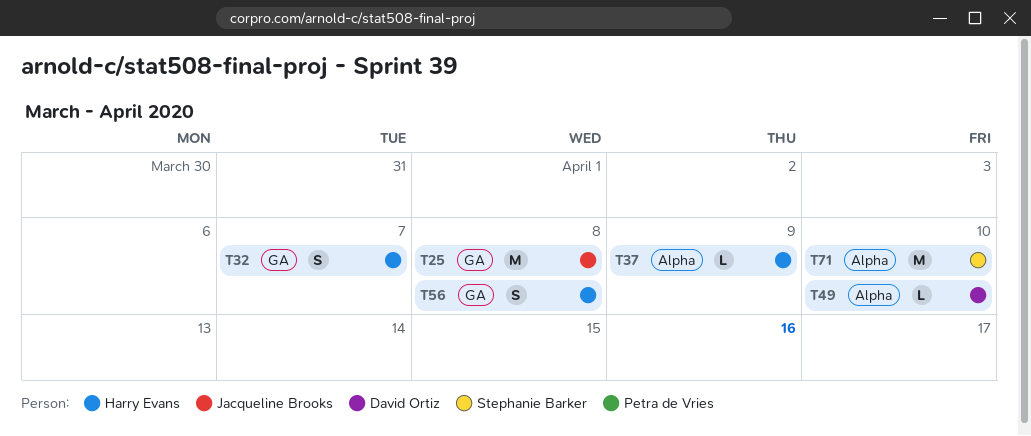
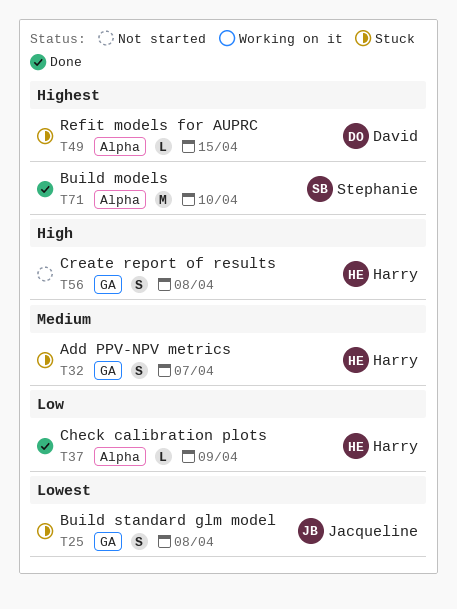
T25, estimate: M -> S
T49, due: Apr 10 -> Apr 15

